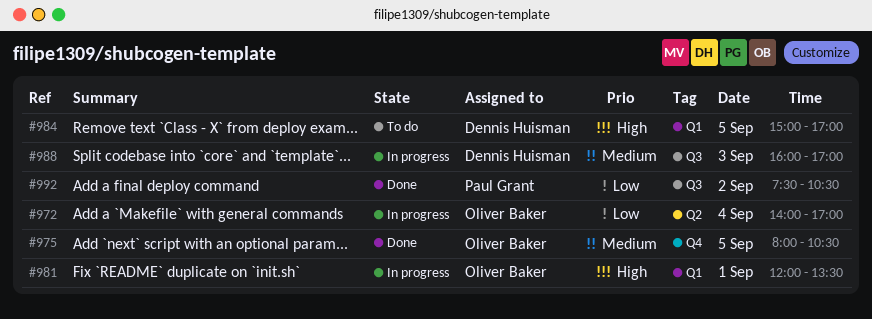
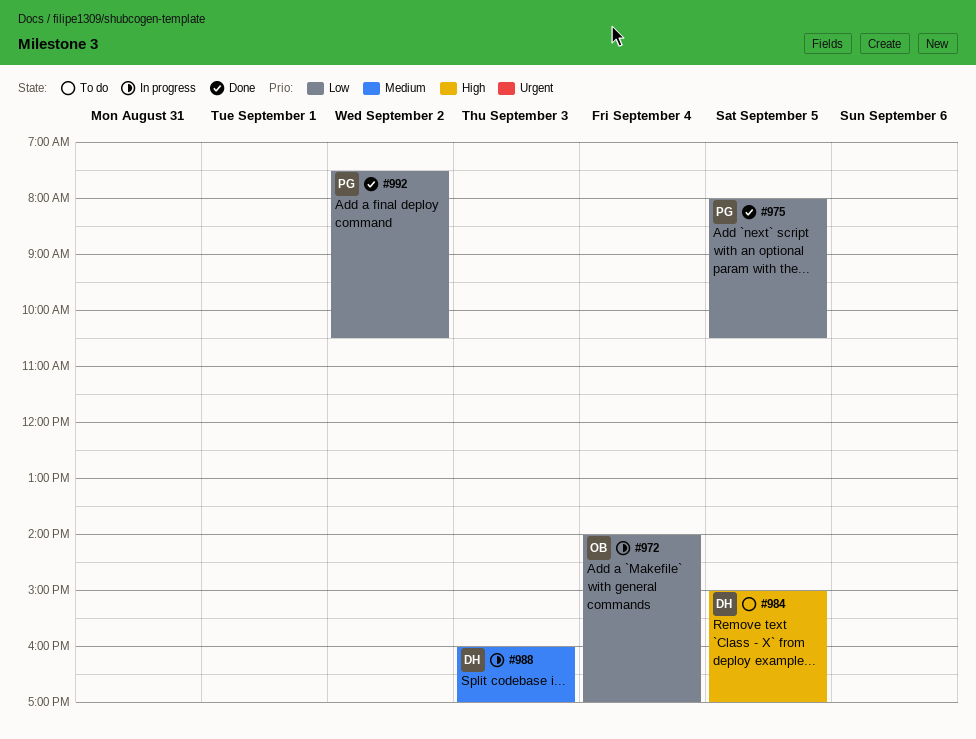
#975, owner: Oliver Baker -> Paul Grant
#975, priority: Medium -> Low
#981: present -> none

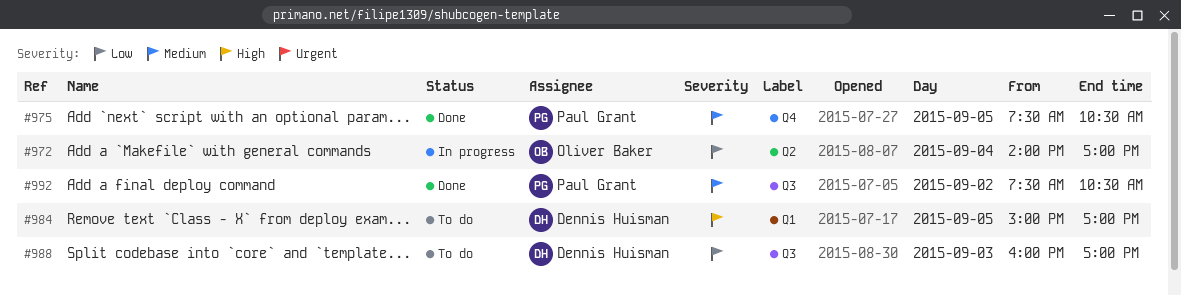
#975, priority: Low -> Medium
#975, begins: 08:00 -> 07:30
#988, status: In progress -> To do
#988, priority: Medium -> Low
#992, priority: Low -> Medium

